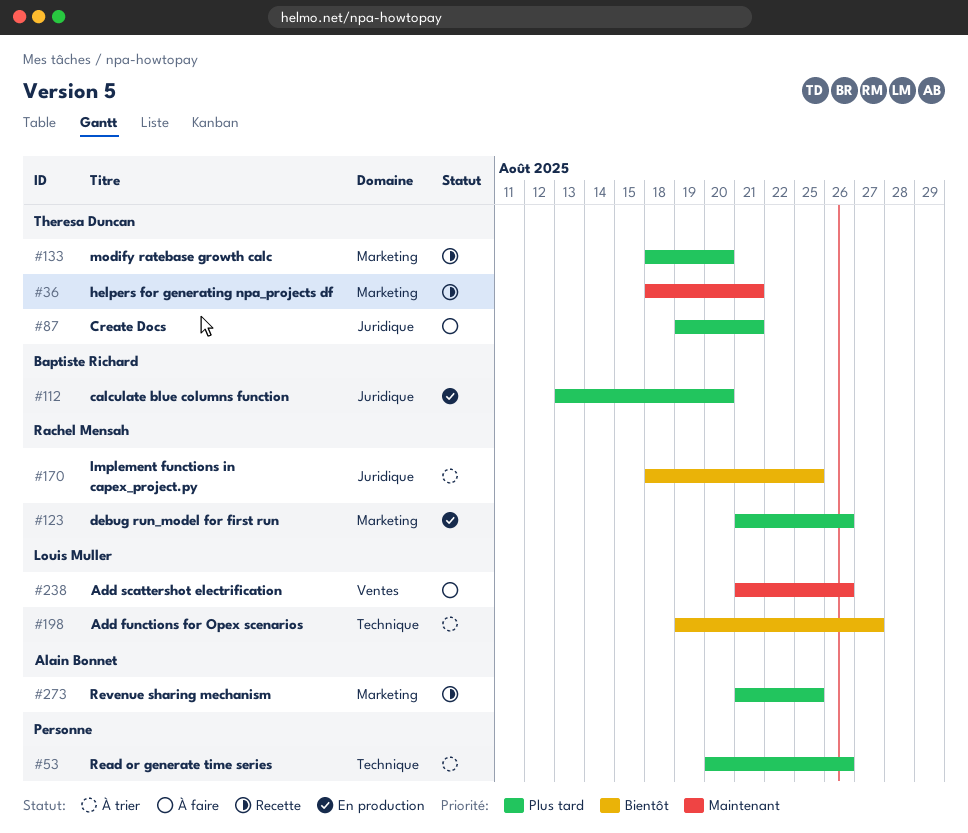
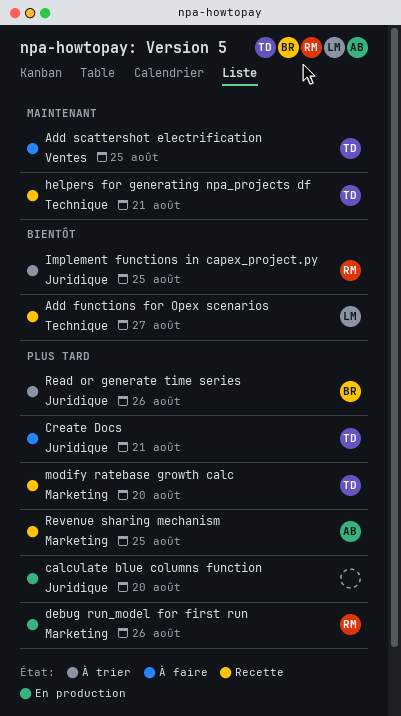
Add functions for Opex scenarios, status: À trier -> Recette
Add scattershot electrification, owner: Louis Muller -> Theresa Duncan
Add scattershot electrification, due: Aug 26 -> Aug 25
calculate blue columns function, owner: Baptiste Richard -> none
helpers for generating npa_projects df, label: Marketing -> Technique
Read or generate time series, owner: none -> Baptiste Richard
Read or generate time series, label: Technique -> Juridique

